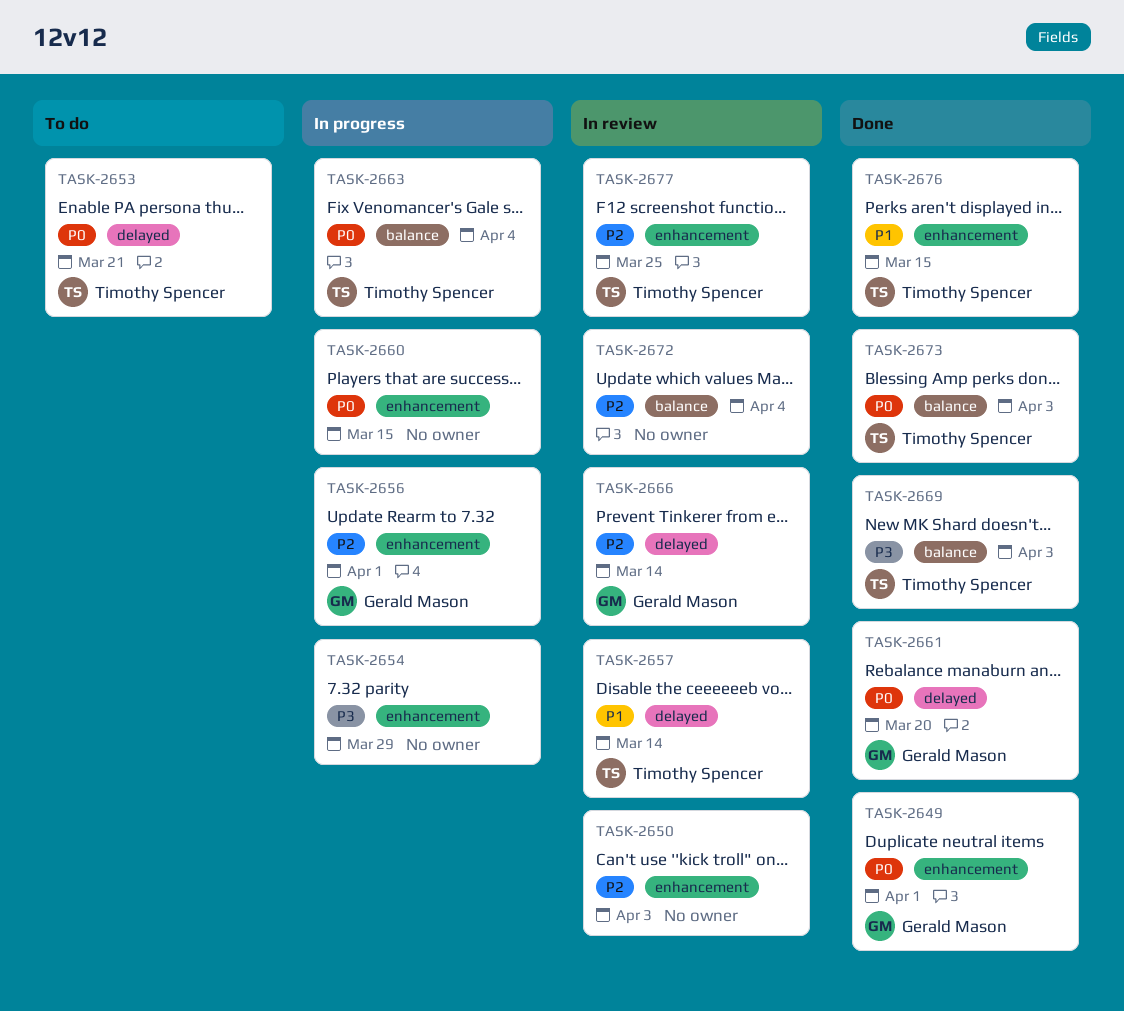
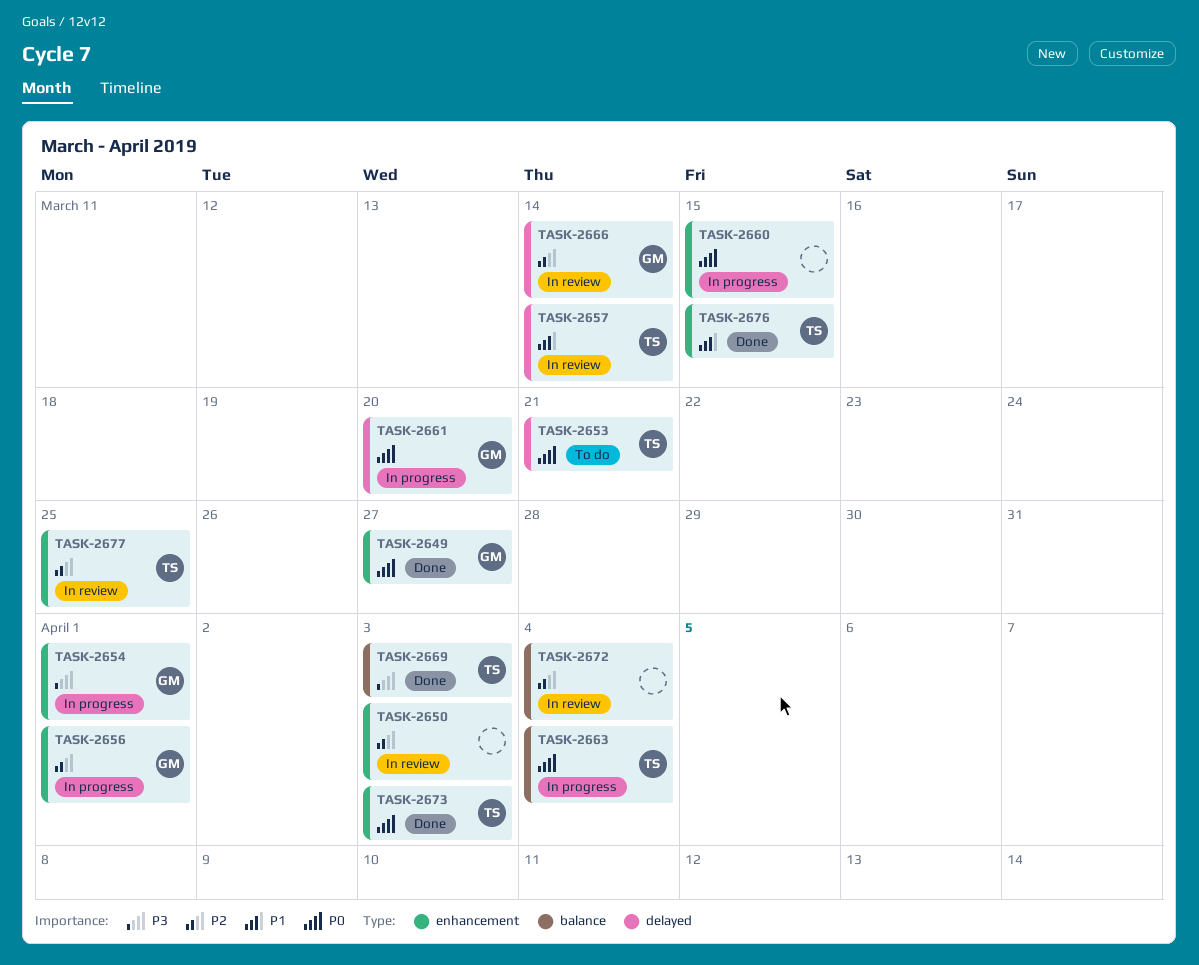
TASK-2649, due: Apr 1 -> Mar 27
TASK-2654, owner: none -> Gerald Mason
TASK-2654, due: Mar 29 -> Apr 1
TASK-2661, status: Done -> In progress
TASK-2673, label: balance -> enhancement

